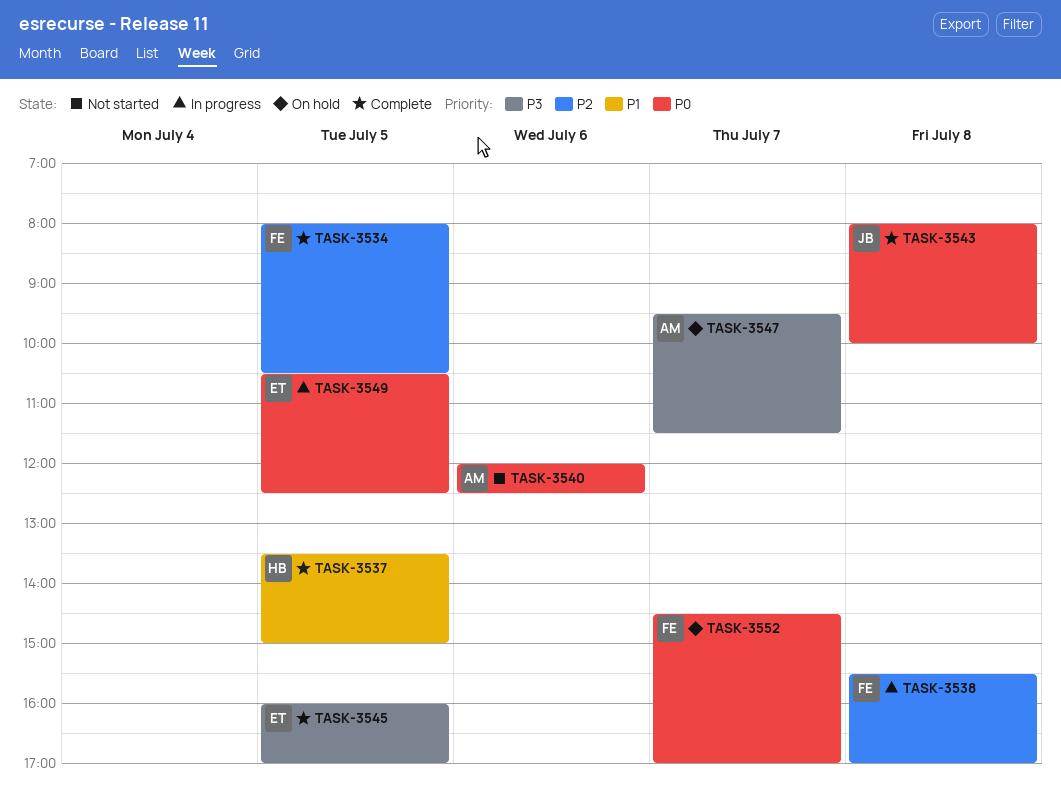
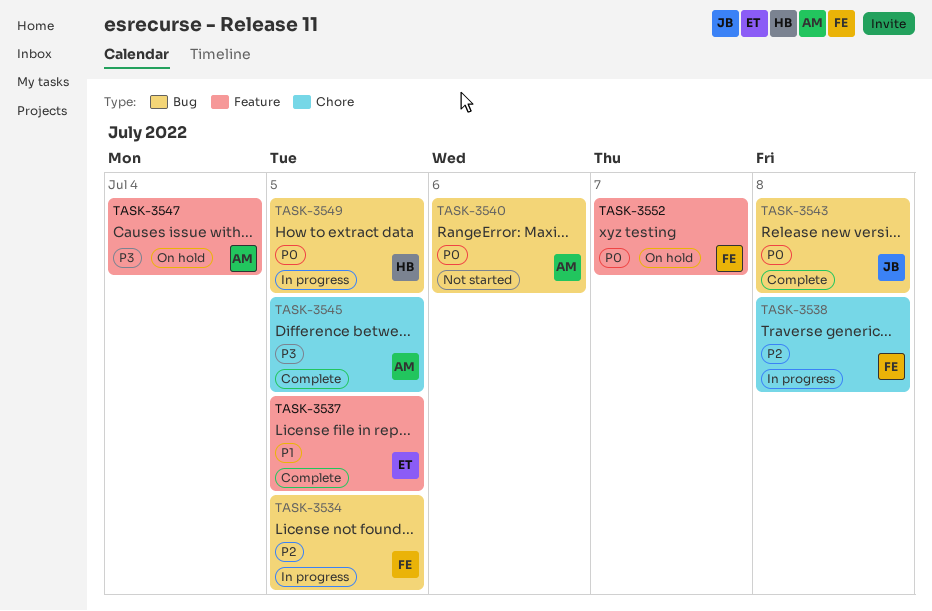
TASK-3534, status: Complete -> In progress
TASK-3537, owner: HB -> ET
TASK-3545, owner: ET -> AM
TASK-3547, day: Jul 7 -> Jul 4
TASK-3549, owner: ET -> HB

